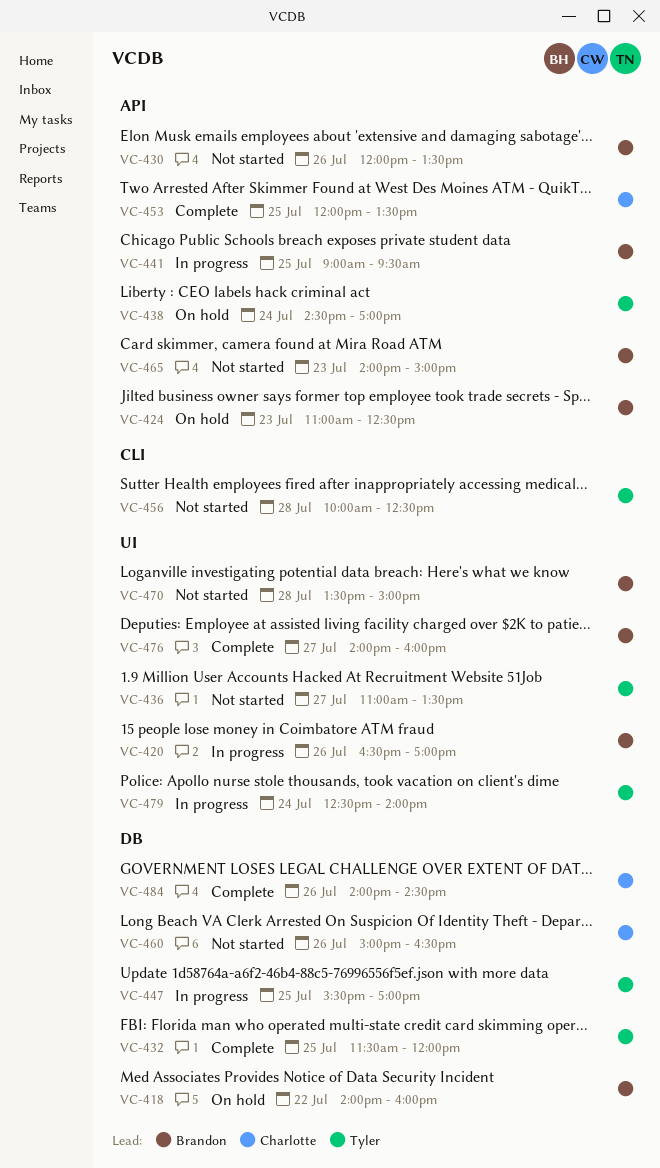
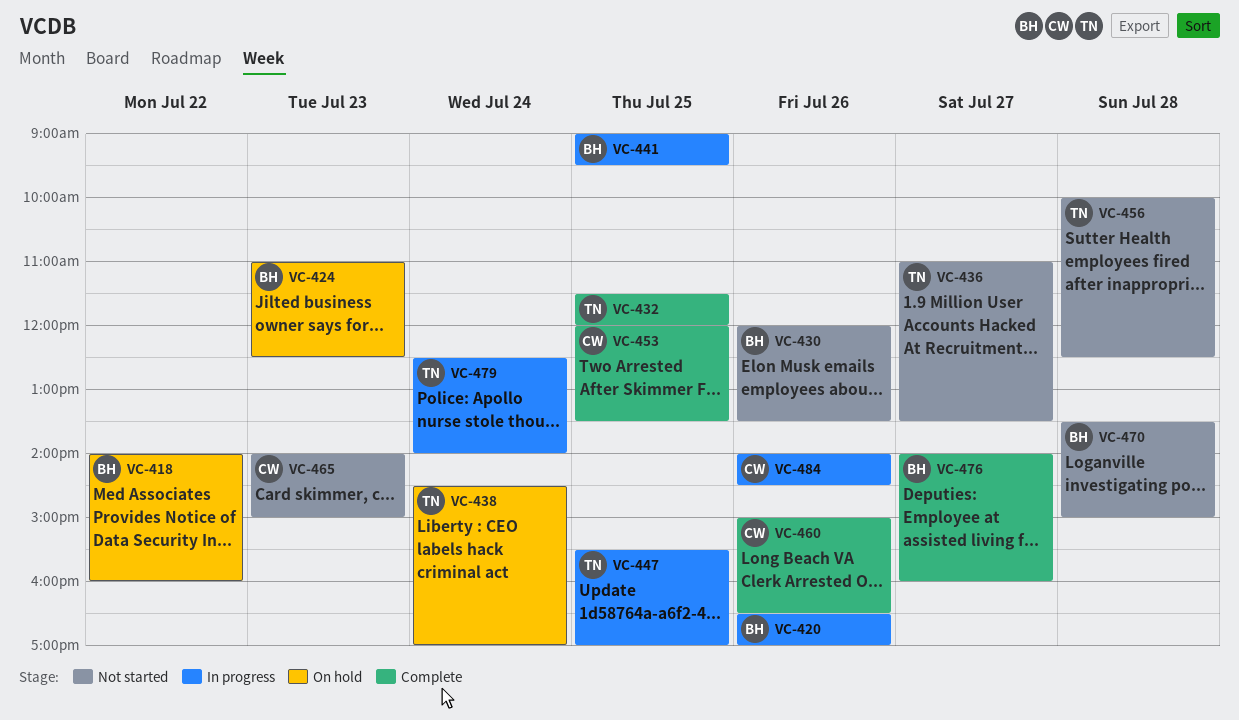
VC-460, status: Not started -> Complete
VC-465, owner: Brandon -> Charlotte
VC-484, status: Complete -> In progress

